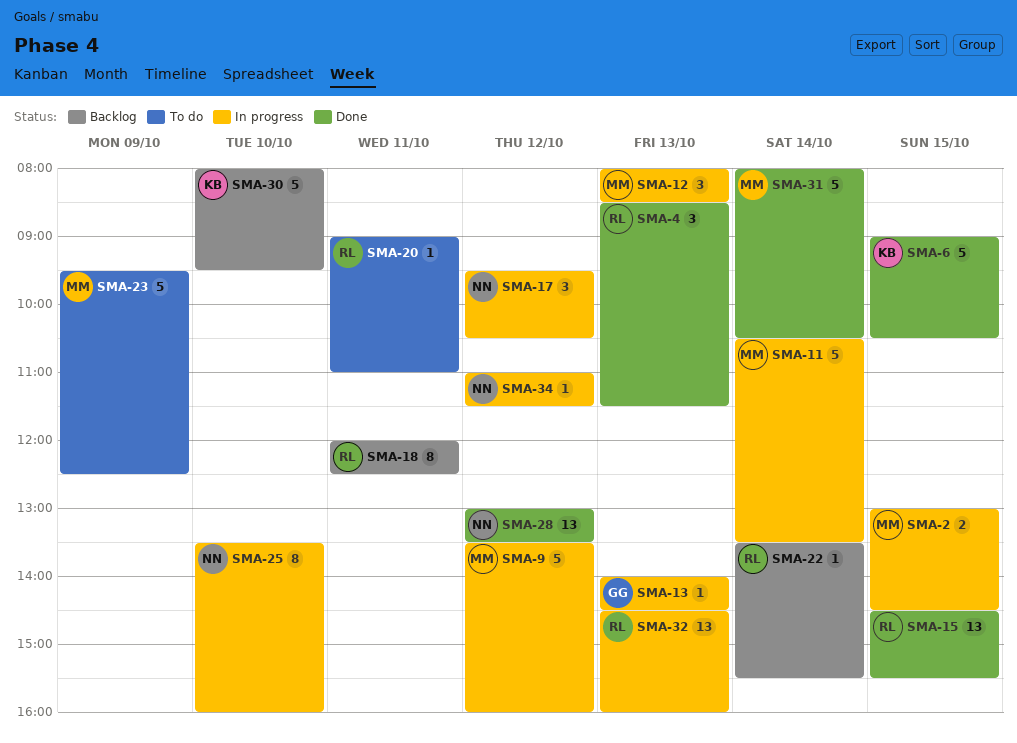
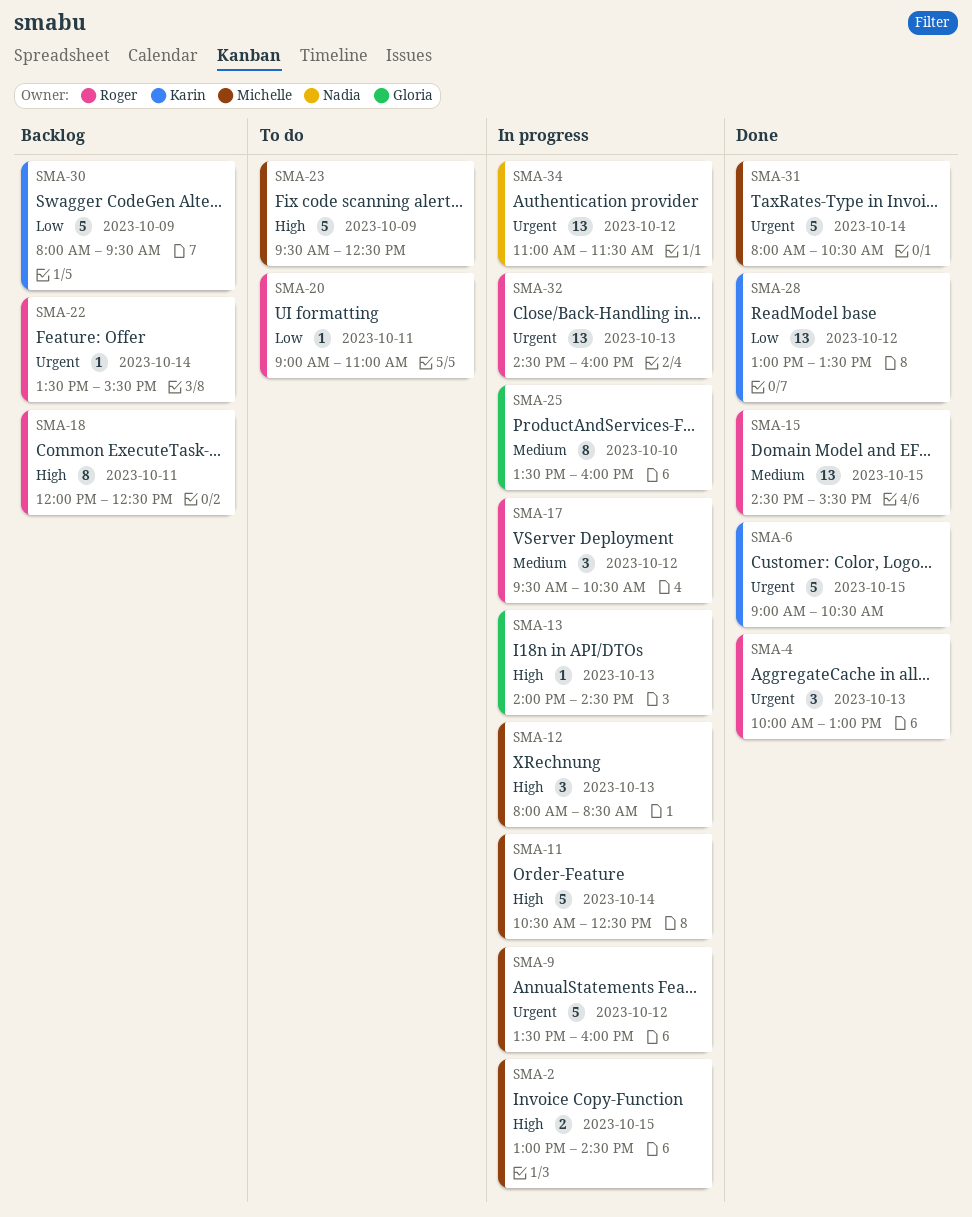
SMA-4, begins: 08:30 -> 10:00
SMA-4, ends: 11:30 -> 13:00
SMA-11, ends: 13:30 -> 12:30
SMA-17, owner: Nadia -> Roger
SMA-25, owner: Nadia -> Gloria
SMA-28, owner: Nadia -> Karin
SMA-30, day: Oct 10 -> Oct 9
SMA-34, estimate: 1 -> 13

